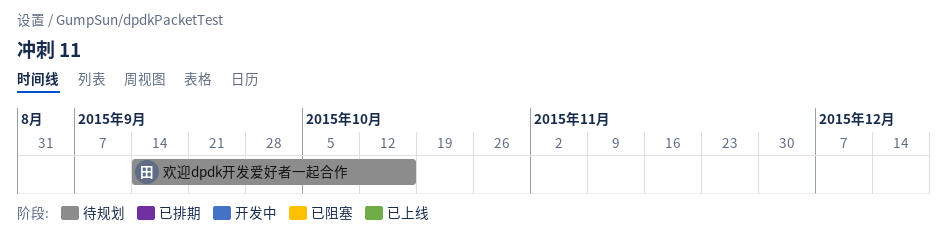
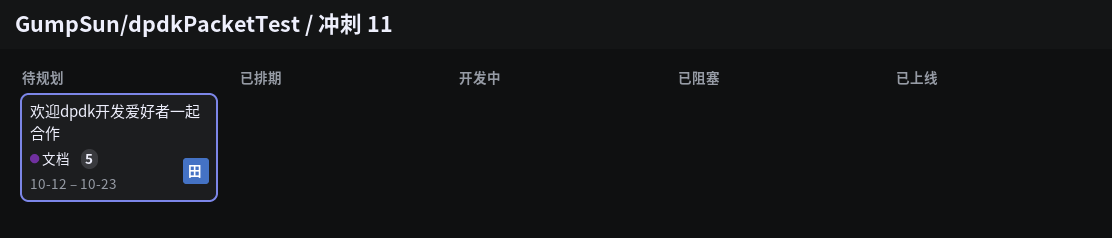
欢迎dpdk开发爱好者一起合作, start: Sep 14 -> Oct 12
欢迎dpdk开发爱好者一起合作, due: Oct 16 -> Oct 23

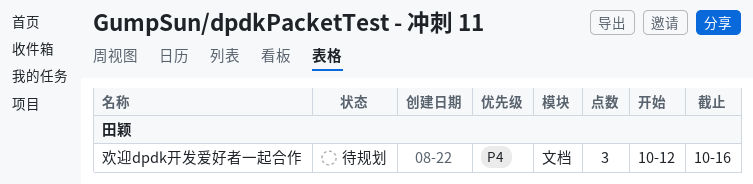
欢迎dpdk开发爱好者一起合作, estimate: 5 -> 3
欢迎dpdk开发爱好者一起合作, due: Oct 23 -> Oct 16

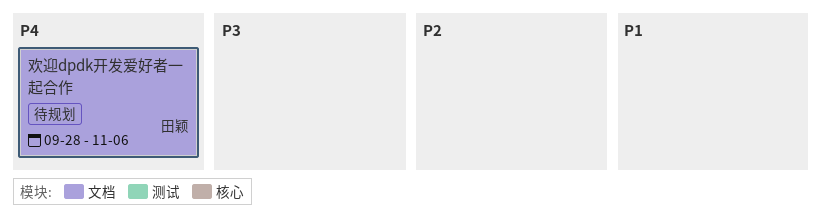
欢迎dpdk开发爱好者一起合作, start: Oct 12 -> Sep 28
欢迎dpdk开发爱好者一起合作, due: Oct 16 -> Nov 6

